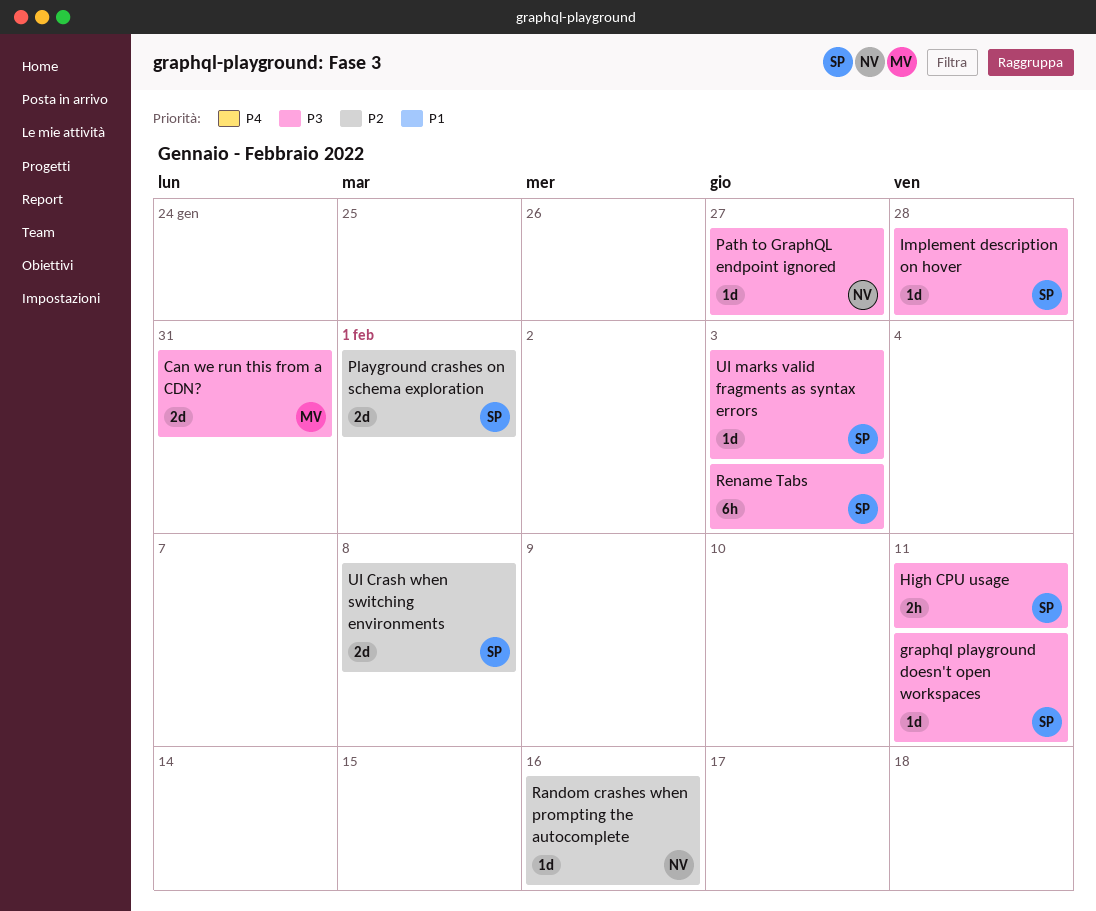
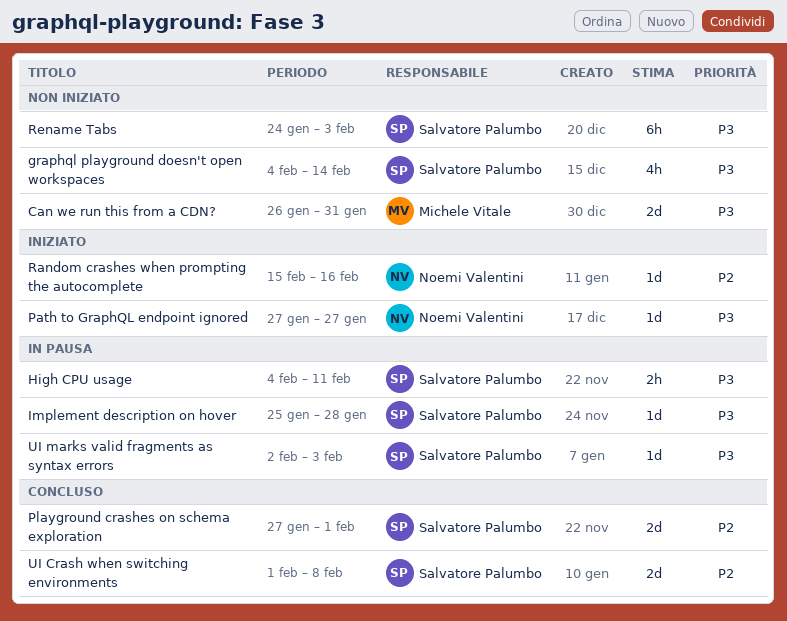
graphql playground doesn't open workspaces, estimate: 1d -> 4h
graphql playground doesn't open workspaces, due: Feb 11 -> Feb 14

